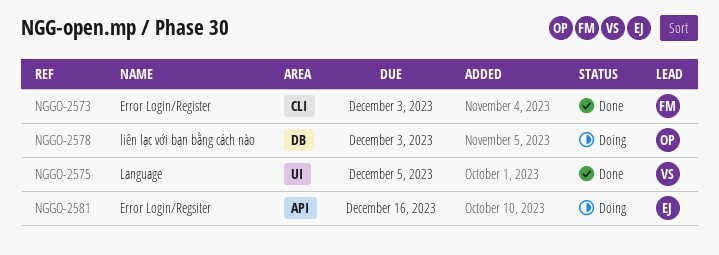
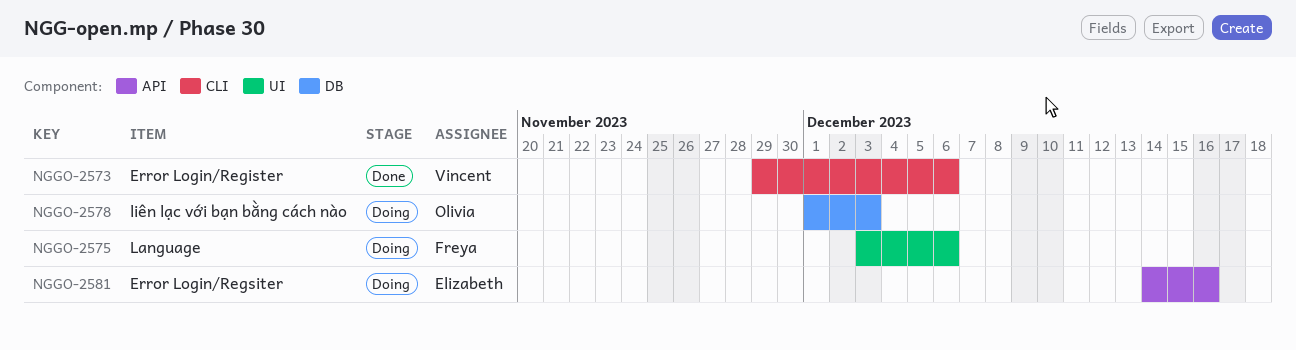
NGGO-2573, owner: Freya -> Vincent
NGGO-2573, due: Dec 3 -> Dec 6
NGGO-2575, status: Done -> Doing
NGGO-2575, owner: Vincent -> Freya
NGGO-2575, due: Dec 5 -> Dec 6

